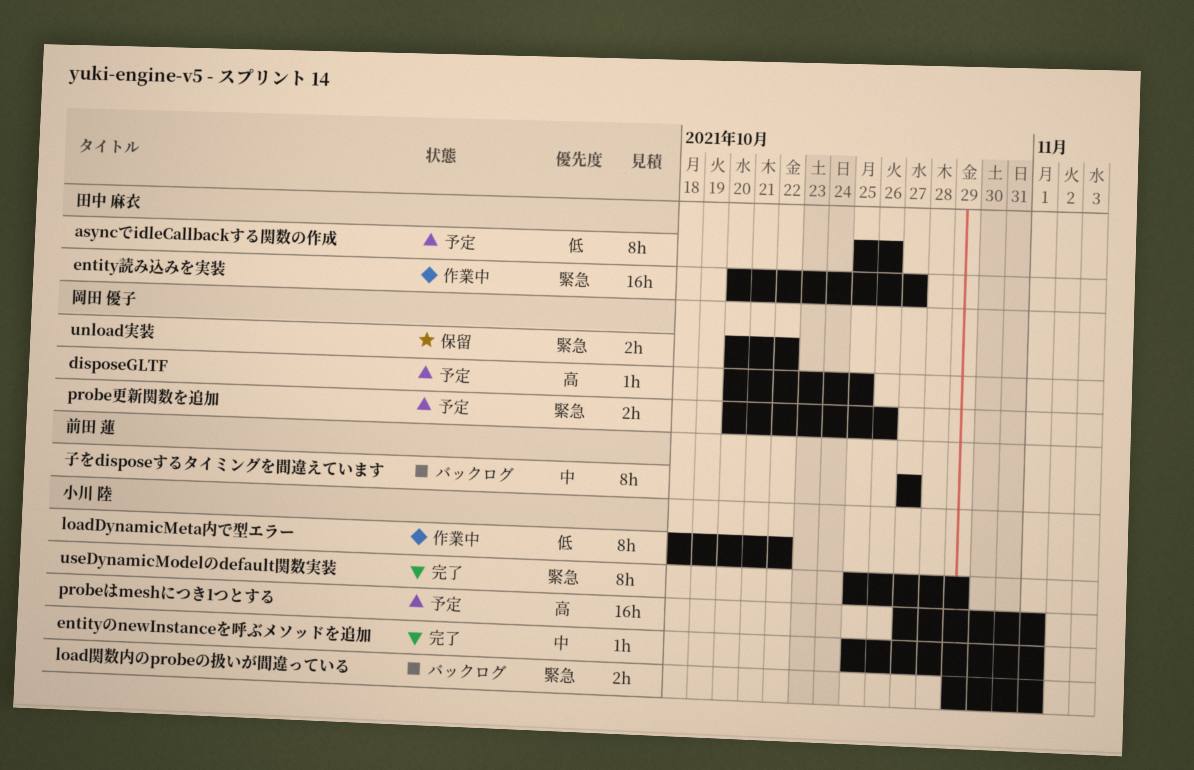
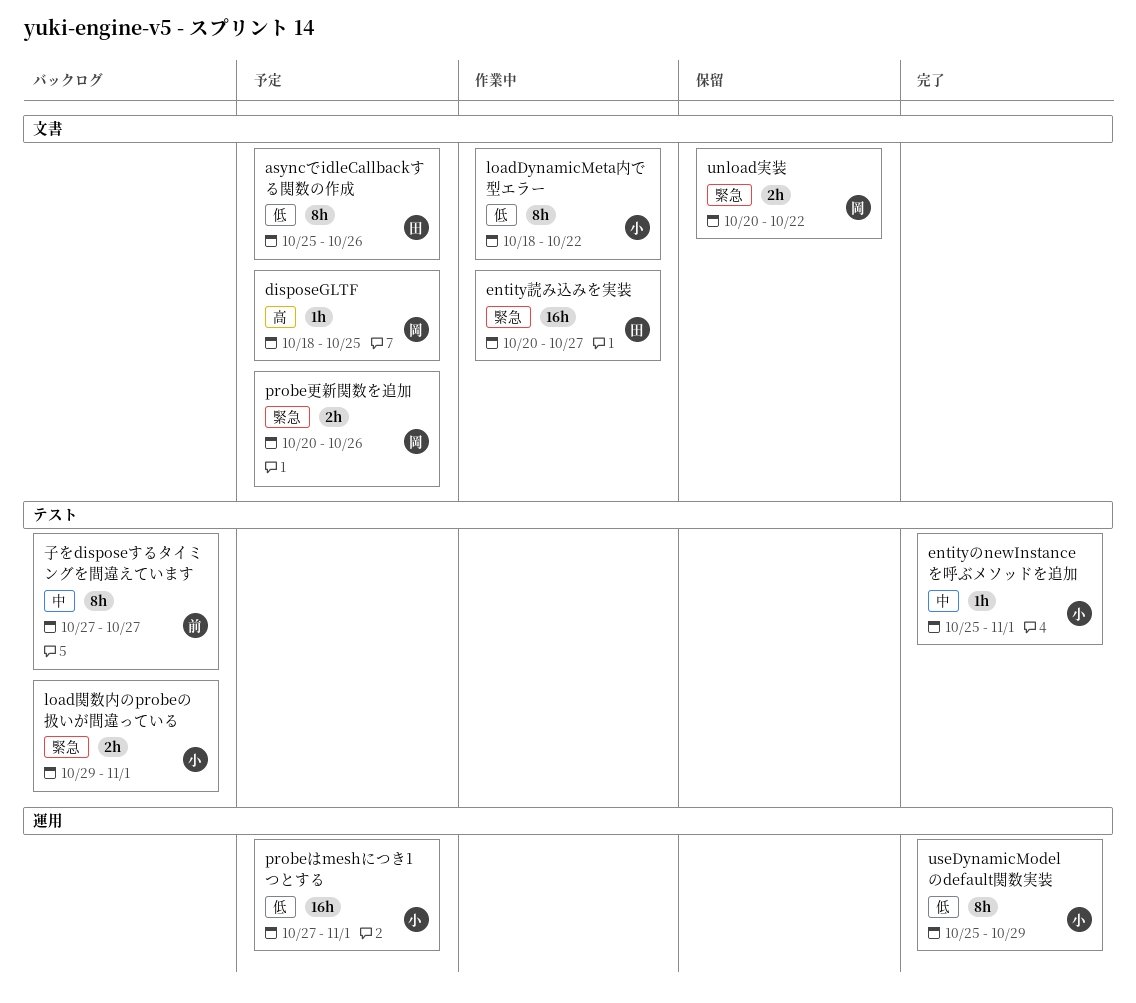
disposeGLTF, start: Oct 20 -> Oct 18
probeはmeshにつき1つとする, priority: 高 -> 低
useDynamicModelのdefault関数実装, priority: 緊急 -> 低

